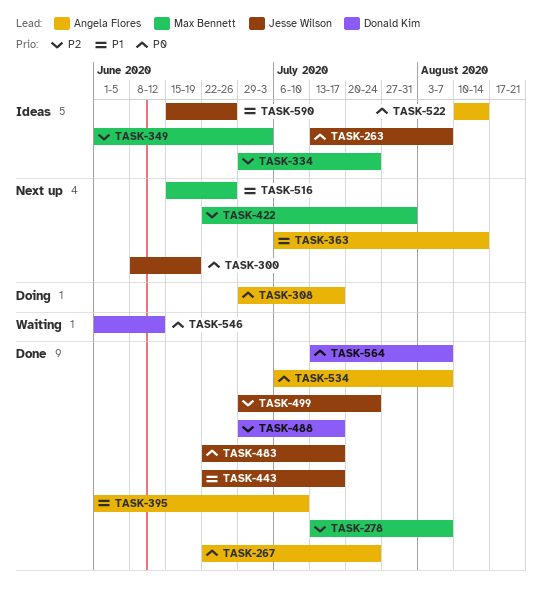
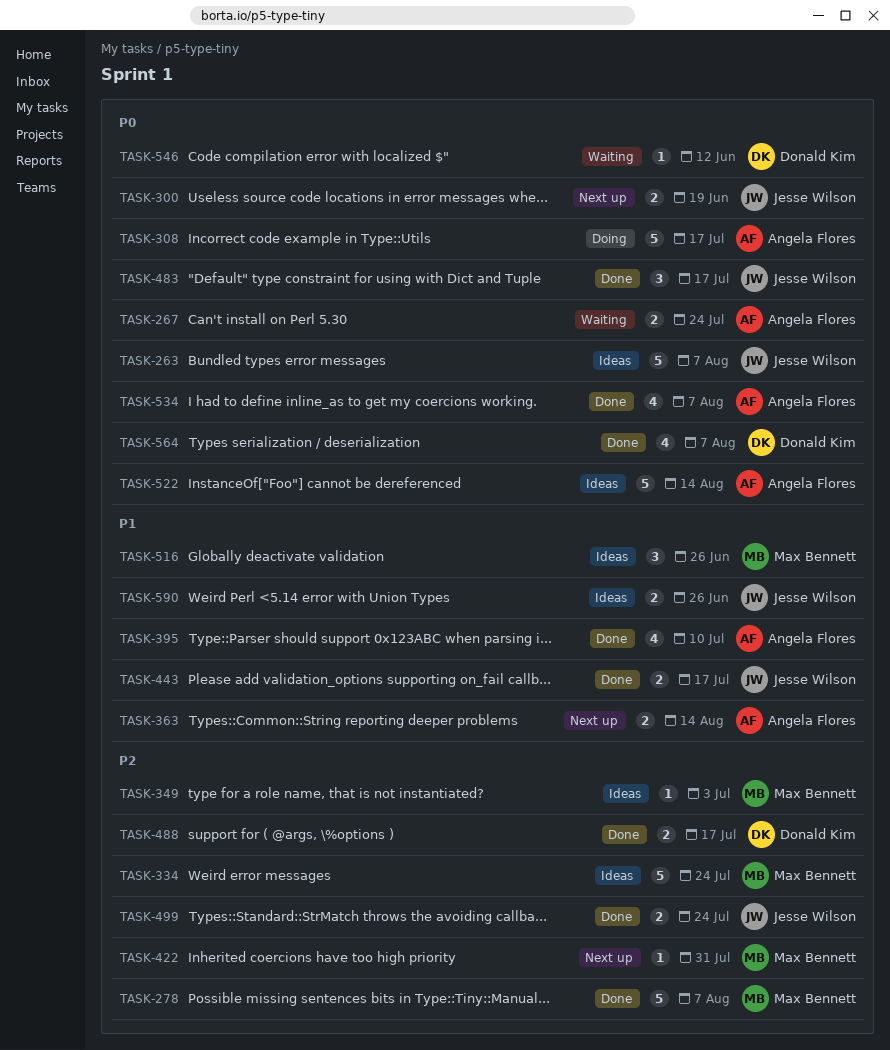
TASK-267, status: Done -> Waiting
TASK-516, status: Next up -> Ideas

